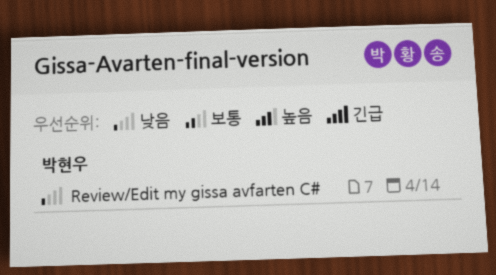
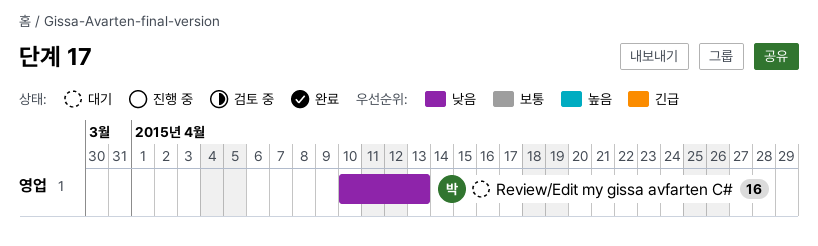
Review/Edit my gissa avfarten C#, due: Apr 14 -> Apr 13

